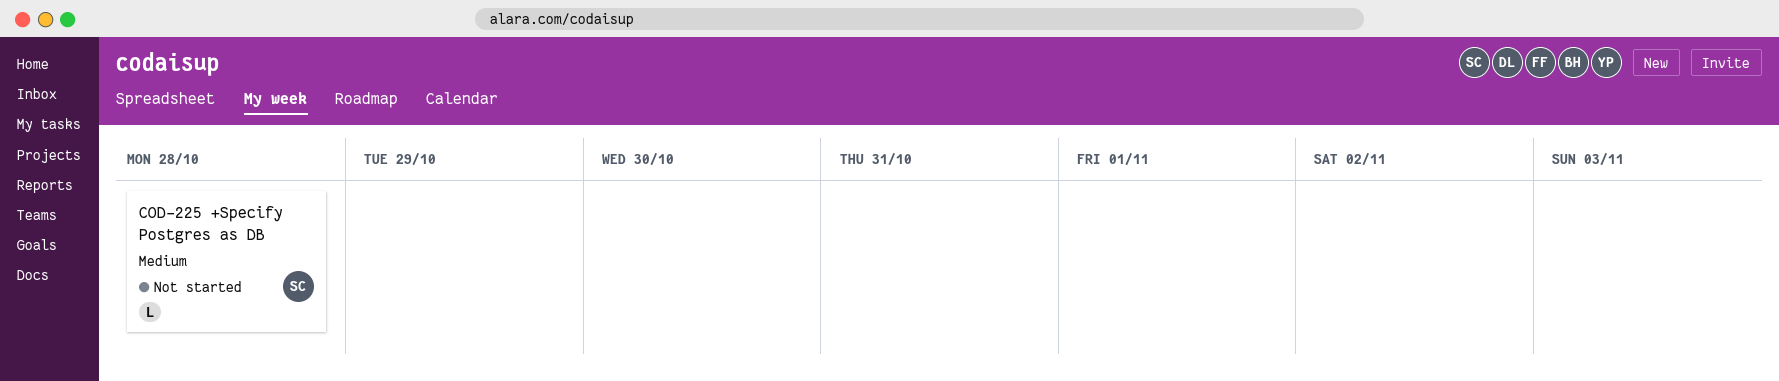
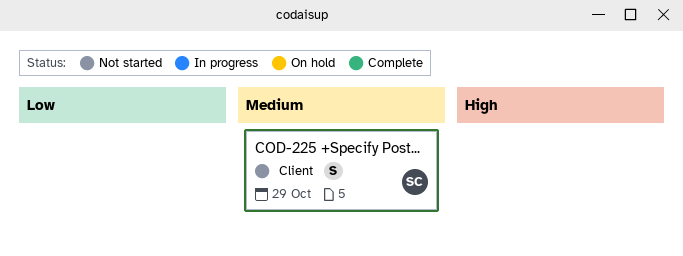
COD-225, estimate: L -> S
COD-225, due: Oct 28 -> Oct 29

